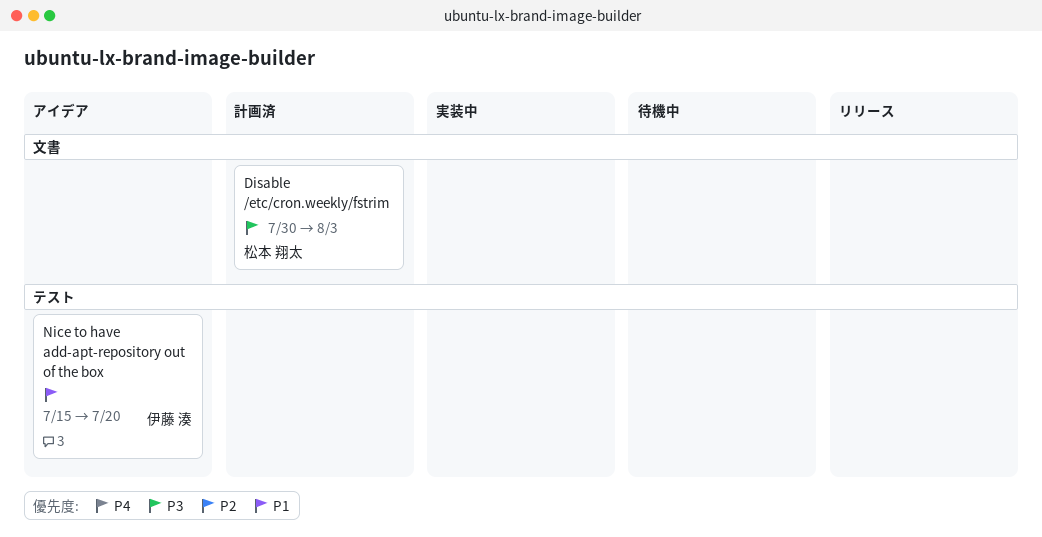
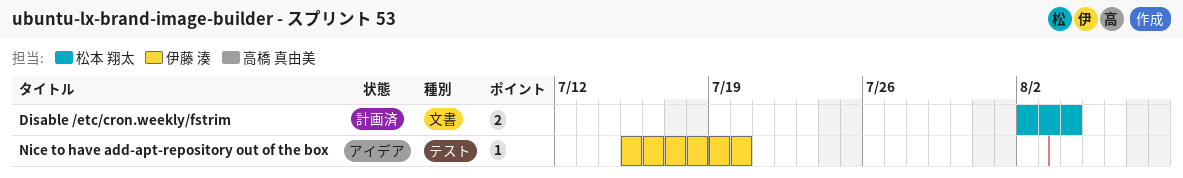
Disable /etc/cron.weekly/fstrim, start: Jul 30 -> Aug 2
Disable /etc/cron.weekly/fstrim, due: Aug 3 -> Aug 4

